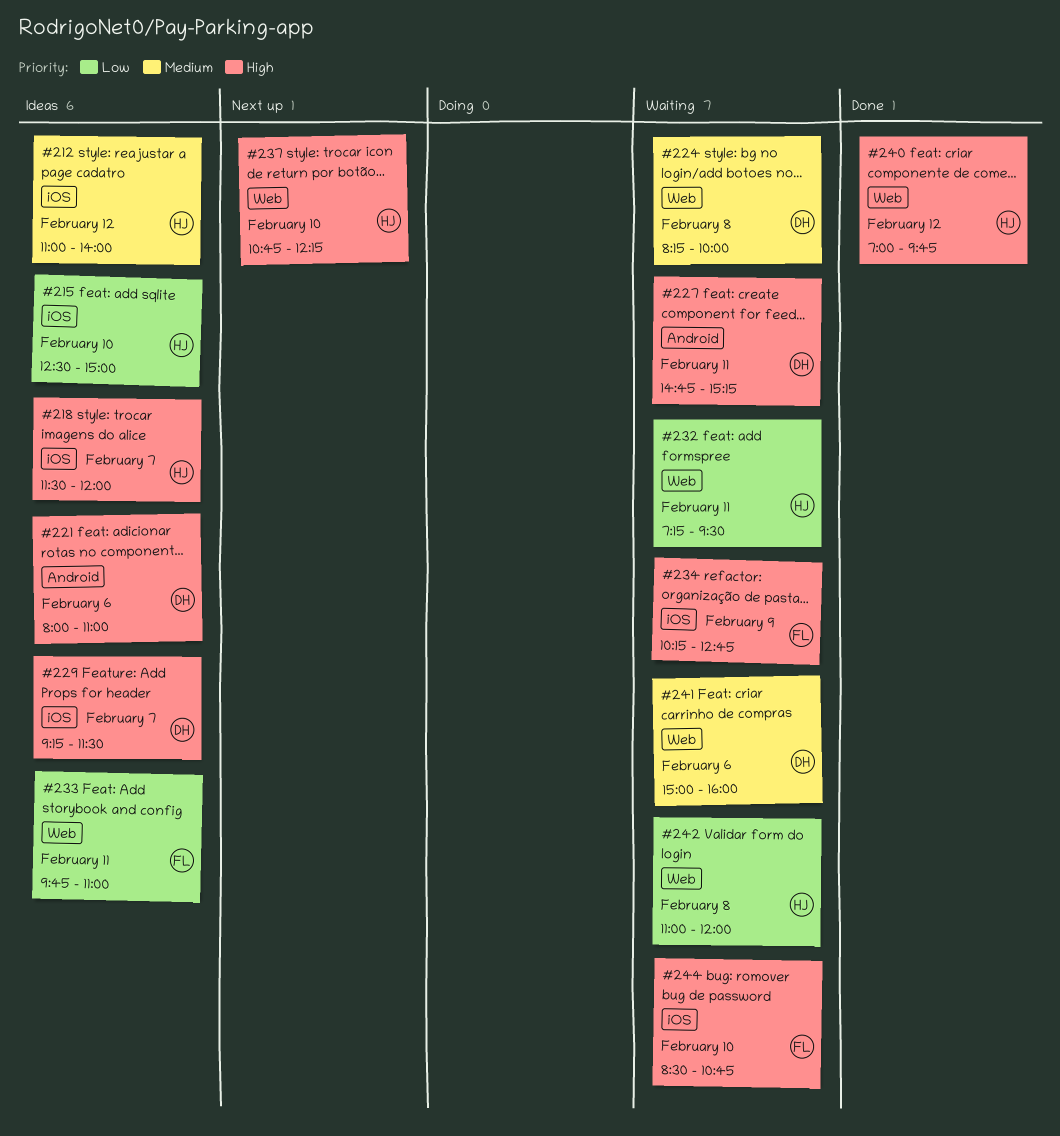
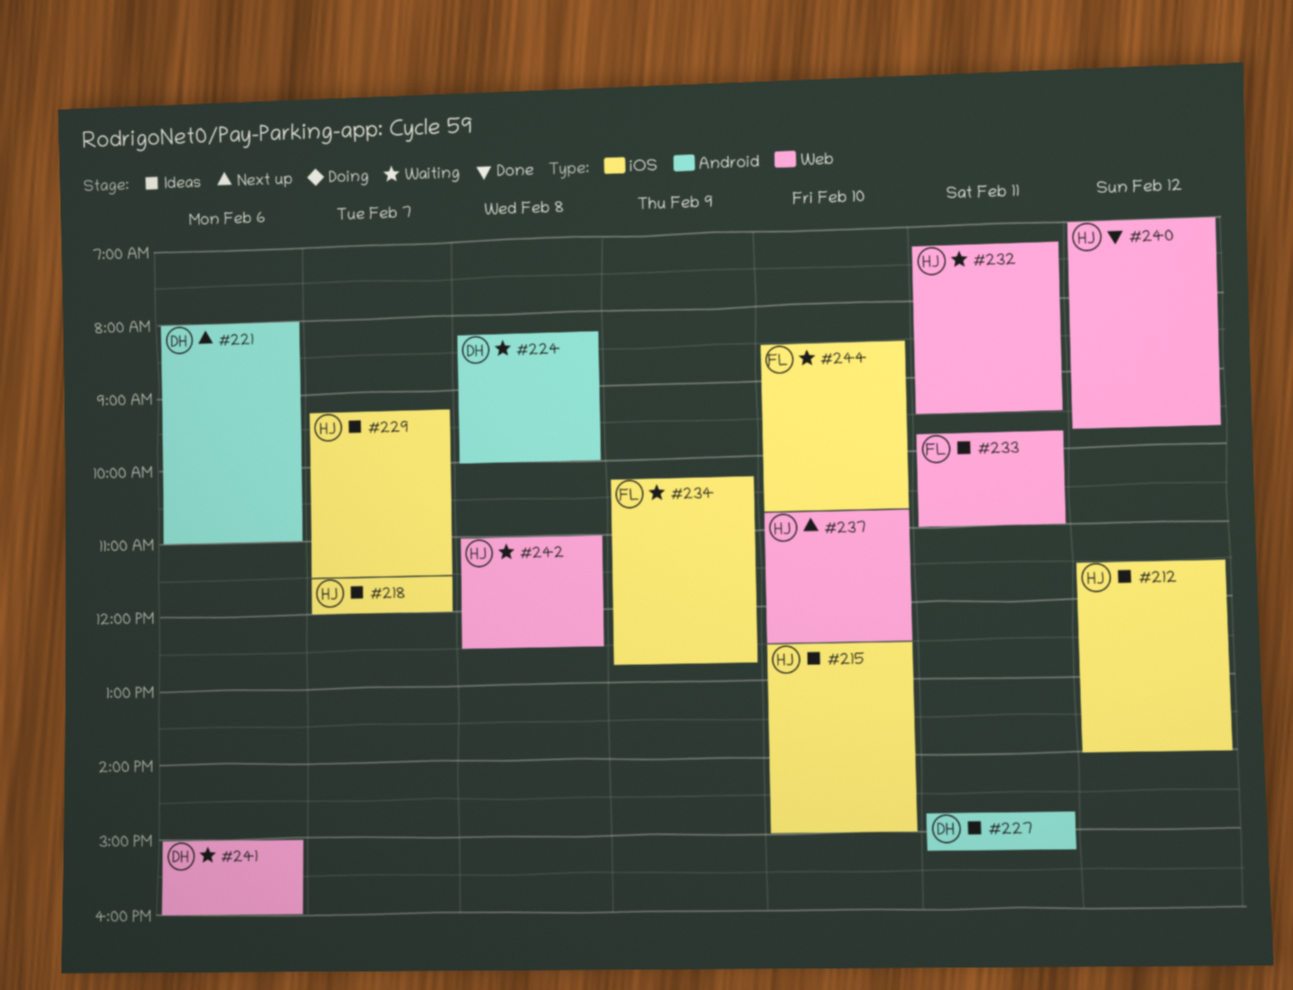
#212, begins: 11:00 -> 11:30
#221, status: Ideas -> Next up
#224, label: Web -> Android
#227, status: Waiting -> Ideas
#229, owner: DH -> HJ
#237, ends: 12:15 -> 12:30
#242, ends: 12:00 -> 12:30

